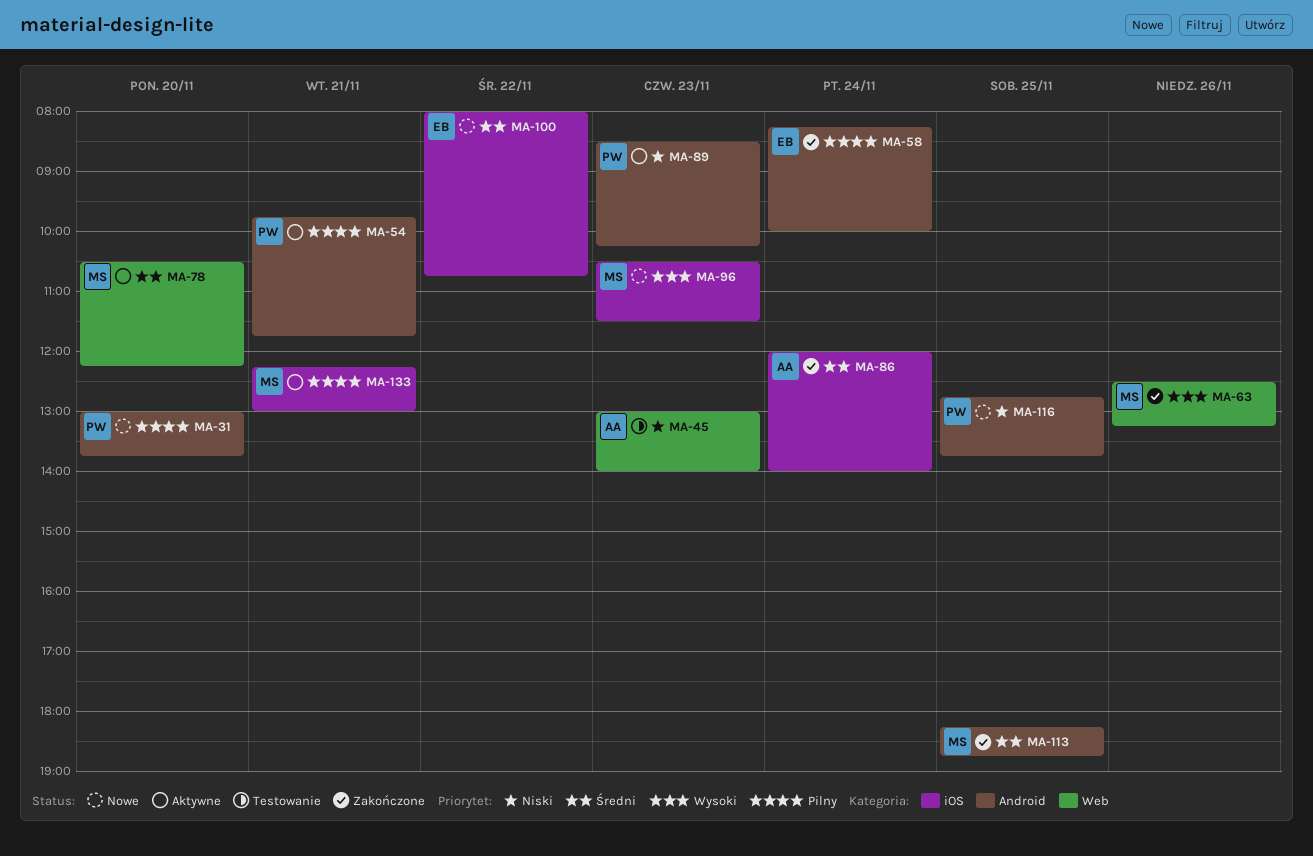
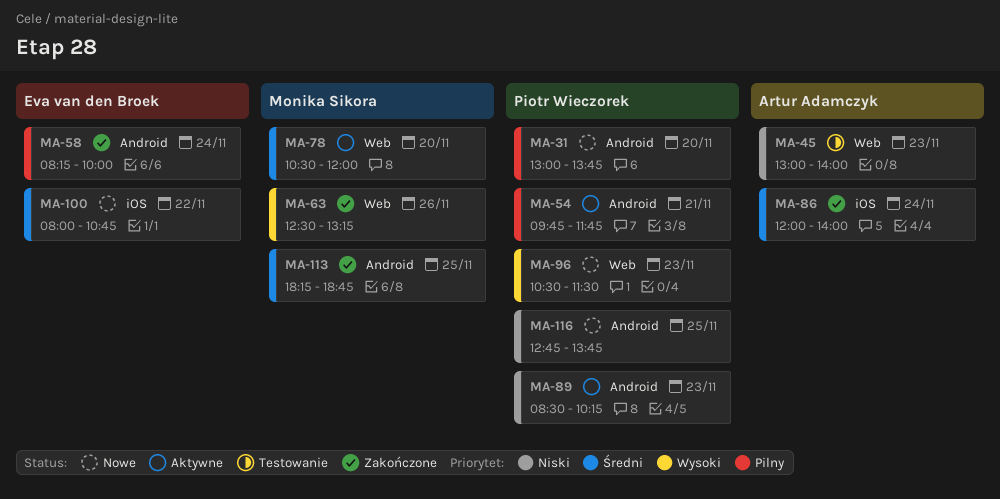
MA-78, ends: 12:15 -> 12:00
MA-96, owner: Monika Sikora -> Piotr Wieczorek
MA-96, label: iOS -> Web
MA-133: present -> none

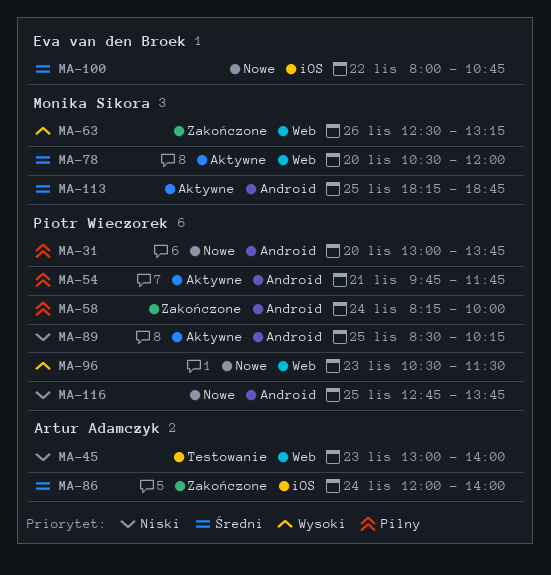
MA-58, owner: Eva van den Broek -> Piotr Wieczorek
MA-89, day: Nov 23 -> Nov 25
MA-113, status: Zakończone -> Aktywne

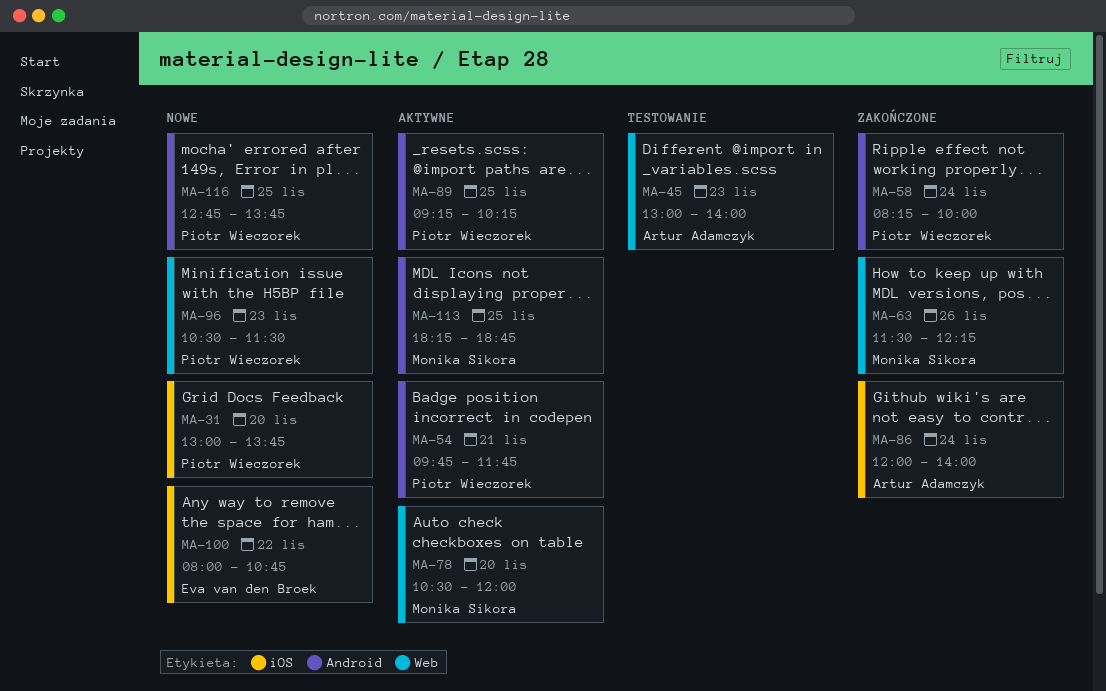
MA-31, label: Android -> iOS
MA-63, begins: 12:30 -> 11:30
MA-63, ends: 13:15 -> 12:15
MA-89, begins: 08:30 -> 09:15

